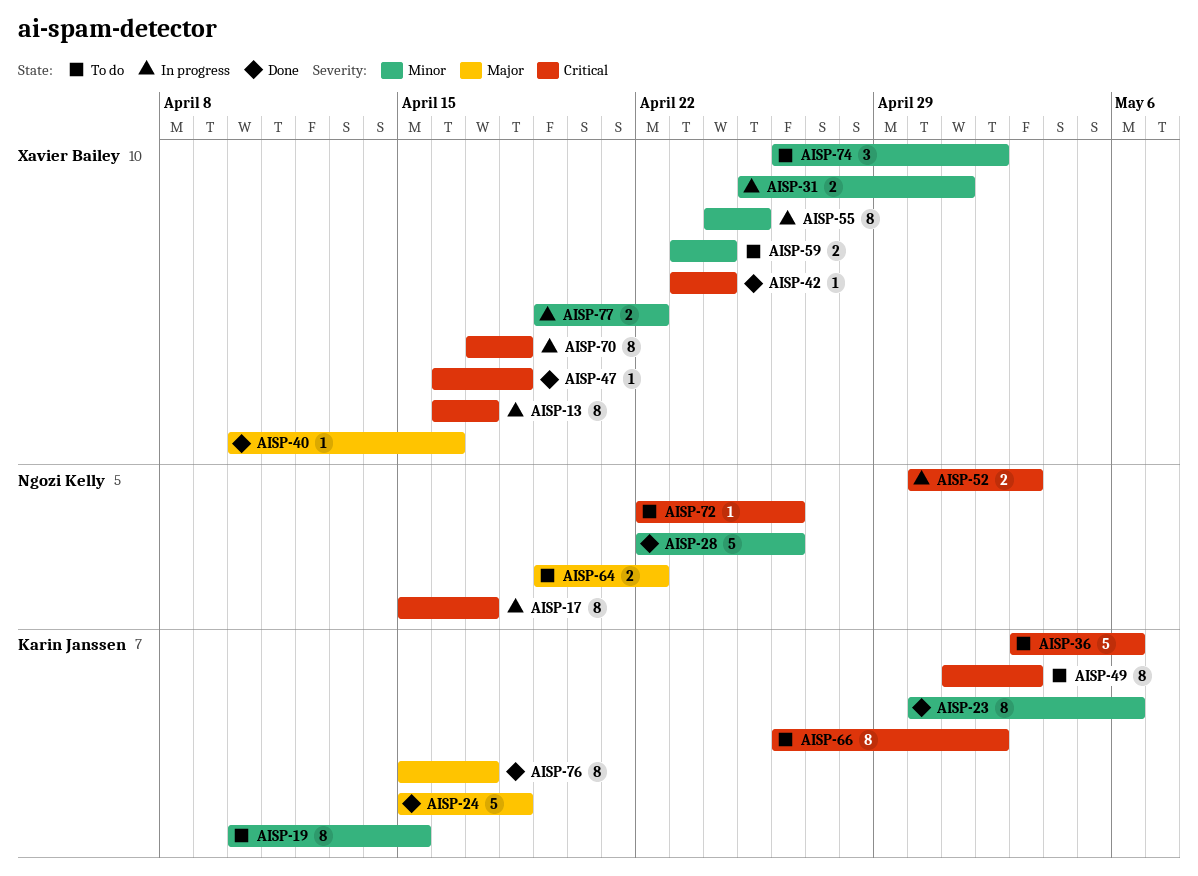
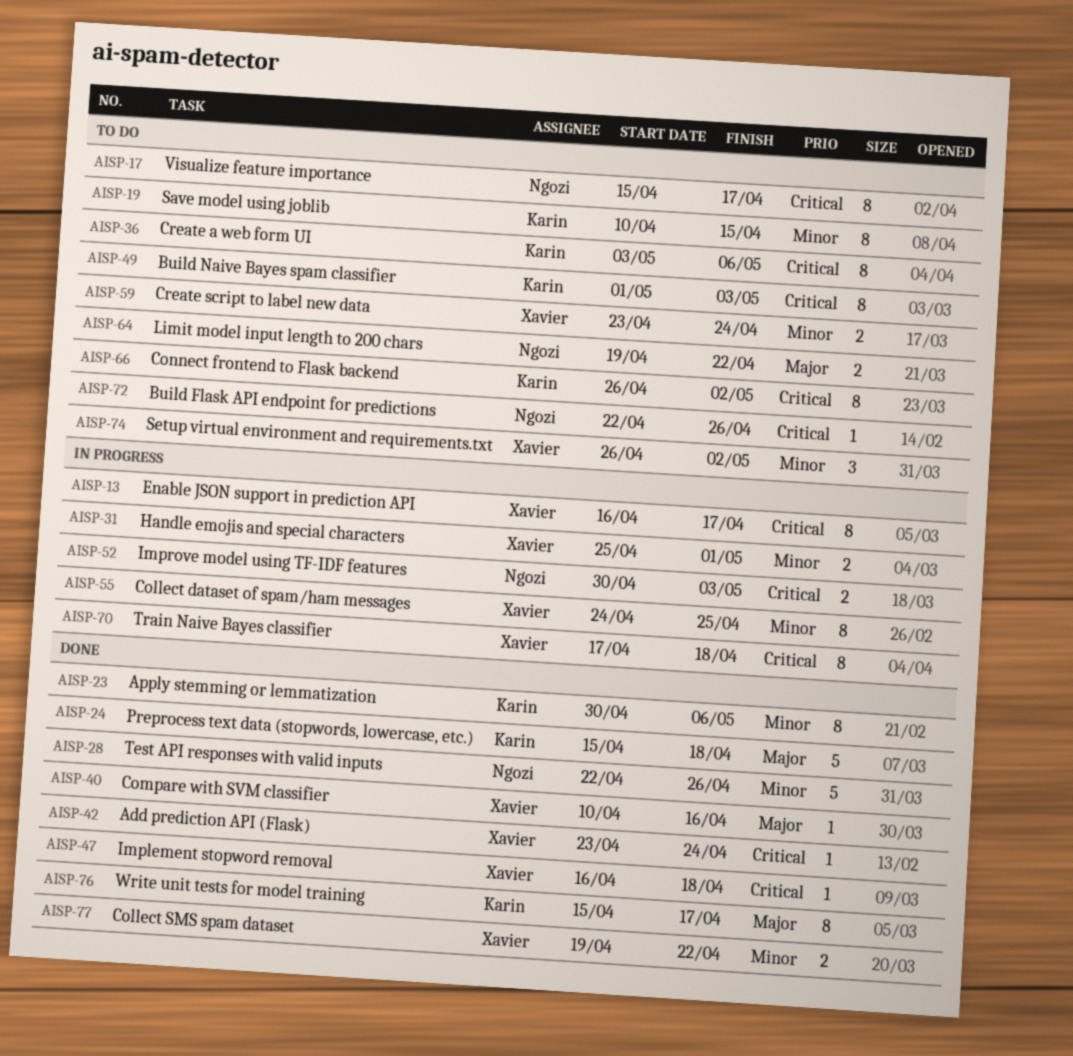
AISP-17, status: In progress -> To do
AISP-36, estimate: 5 -> 8
AISP-77, status: In progress -> Done

